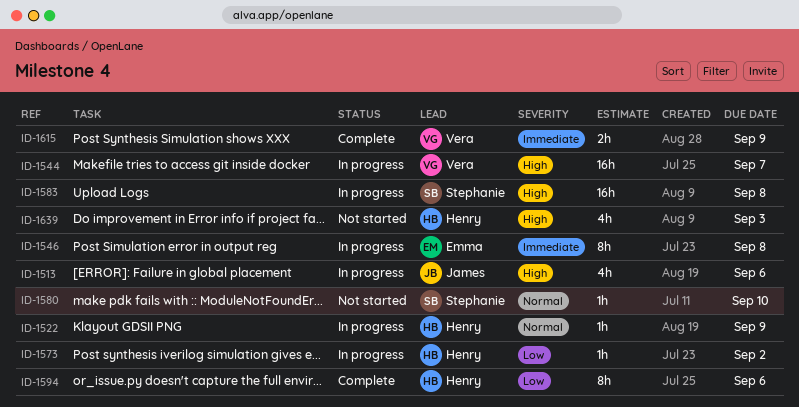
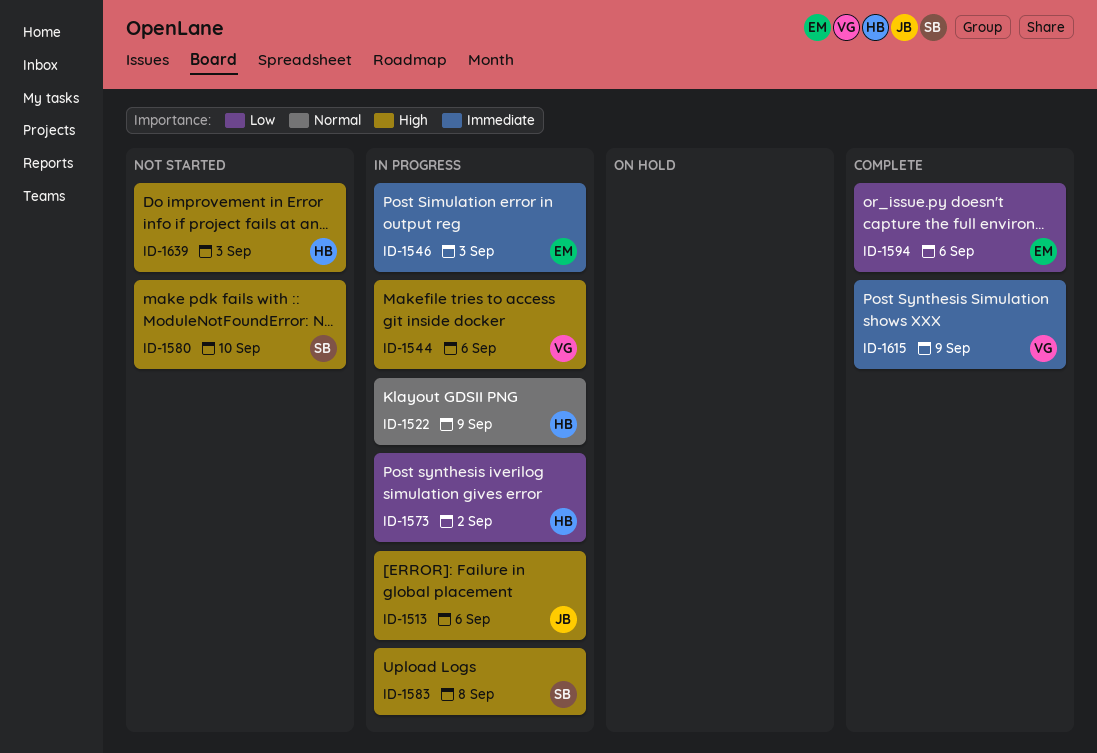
ID-1544, due: Sep 7 -> Sep 6
ID-1546, due: Sep 8 -> Sep 3
ID-1580, priority: Normal -> High
ID-1594, owner: Henry -> Emma

